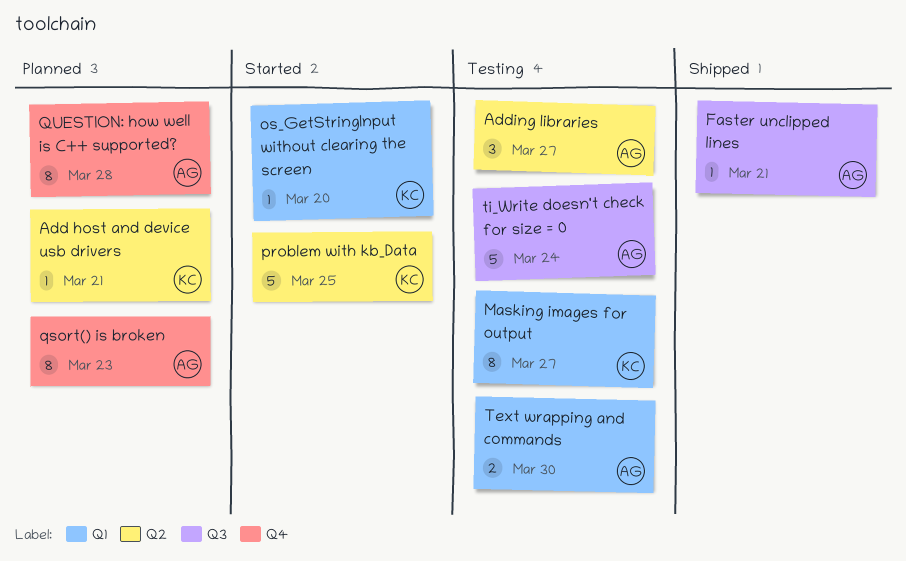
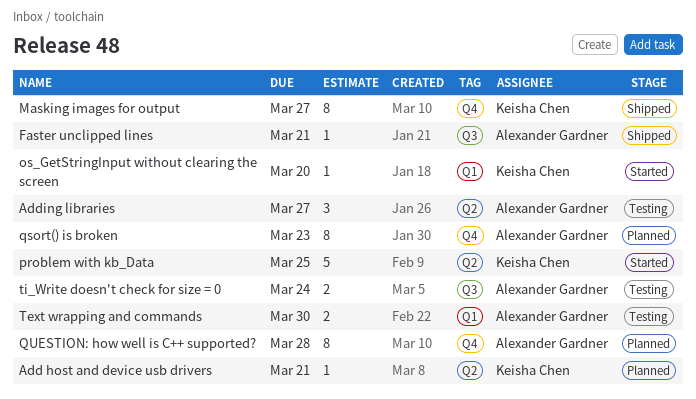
Masking images for output, status: Testing -> Shipped
Masking images for output, label: Q1 -> Q4
ti_Write doesn't check for size = 0, estimate: 5 -> 2

